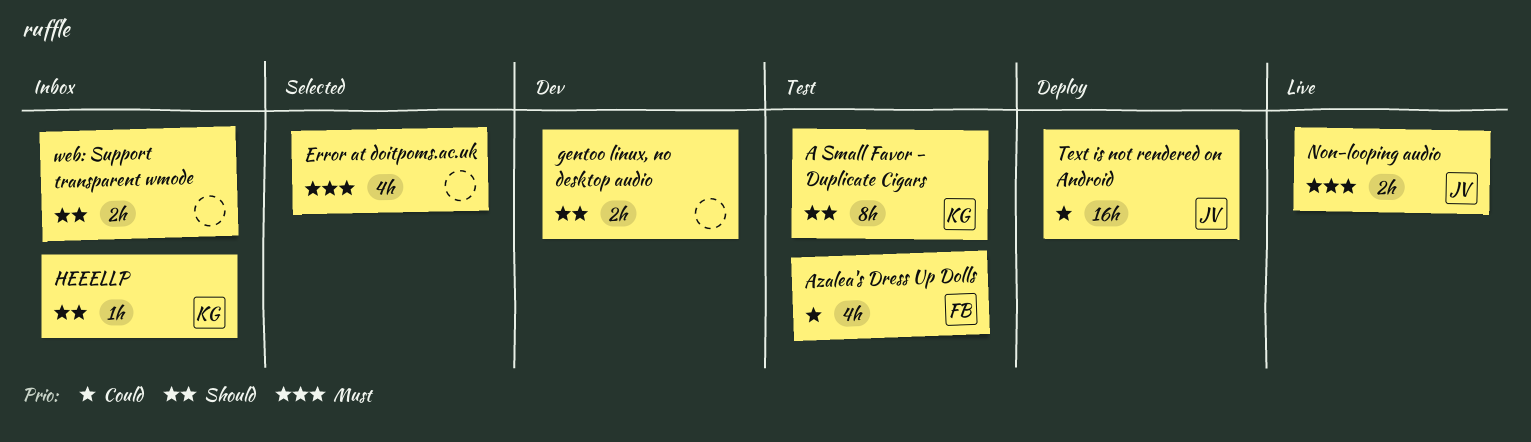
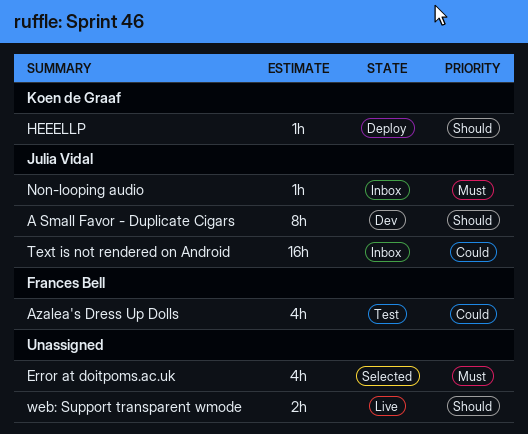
A Small Favor - Duplicate Cigars, status: Test -> Dev
A Small Favor - Duplicate Cigars, owner: Koen de Graaf -> Julia Vidal
gentoo linux, no desktop audio: present -> none
HEEELLP, status: Inbox -> Deploy
Non-looping audio, status: Live -> Inbox
Non-looping audio, estimate: 2h -> 1h
Text is not rendered on Android, status: Deploy -> Inbox
web: Support transparent wmode, status: Inbox -> Live

